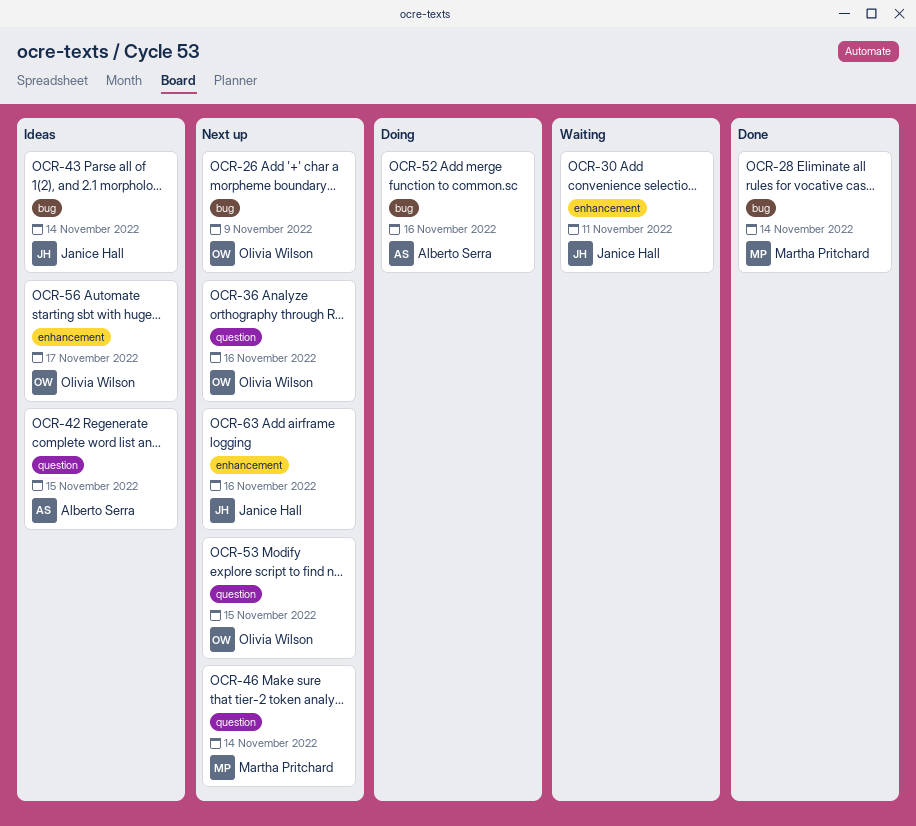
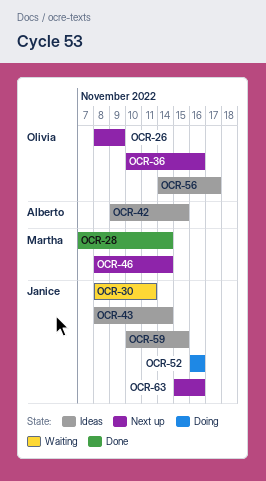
OCR-52, owner: Alberto Serra -> Janice Hall
OCR-53: present -> none
OCR-59: none -> present

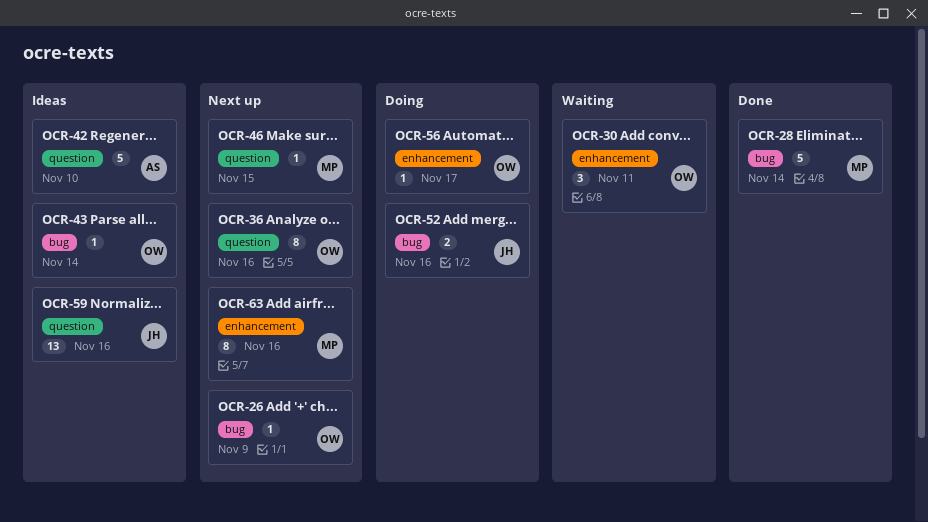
OCR-30, owner: Janice -> Olivia
OCR-42, due: Nov 15 -> Nov 10
OCR-43, owner: Janice -> Olivia
OCR-46, due: Nov 14 -> Nov 15
OCR-56, status: Ideas -> Doing
OCR-59, due: Nov 15 -> Nov 16
OCR-63, owner: Janice -> Martha

